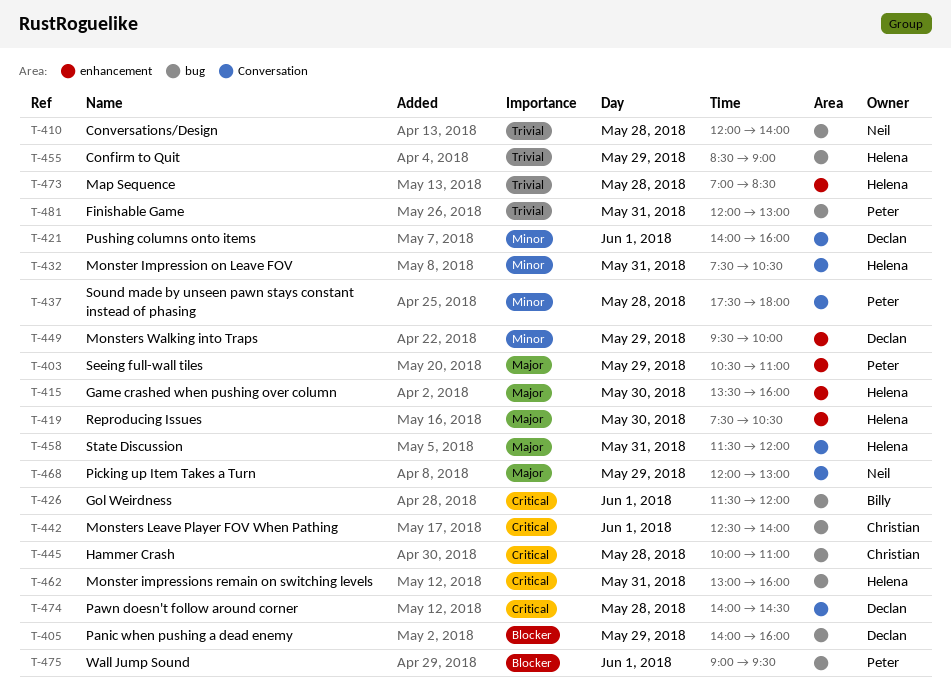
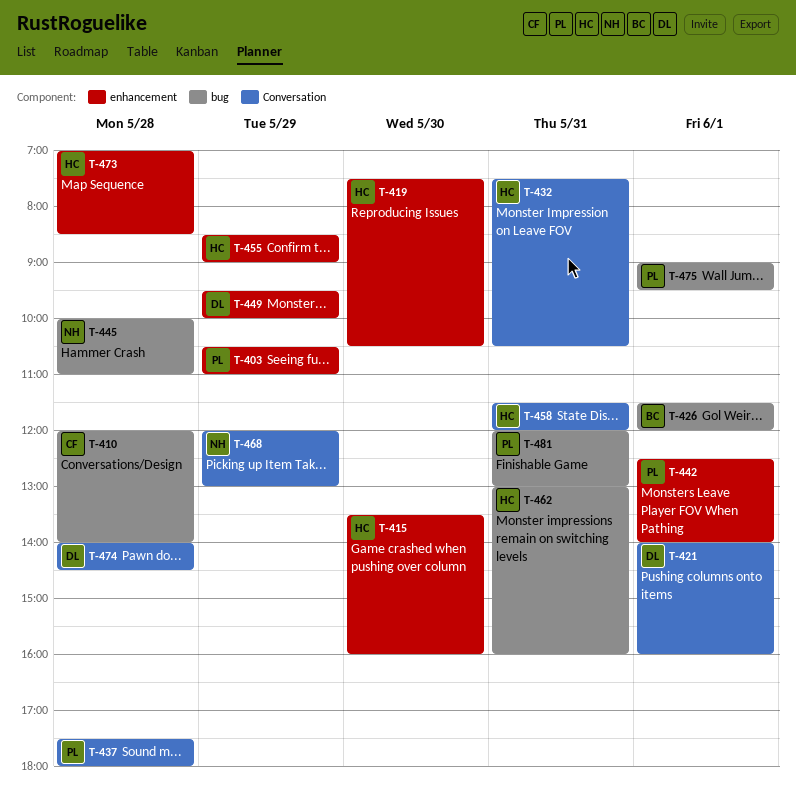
T-405: present -> none
T-410, owner: Neil -> Christian
T-442, owner: Christian -> Peter
T-442, label: bug -> enhancement
T-445, owner: Christian -> Neil
T-455, label: bug -> enhancement

